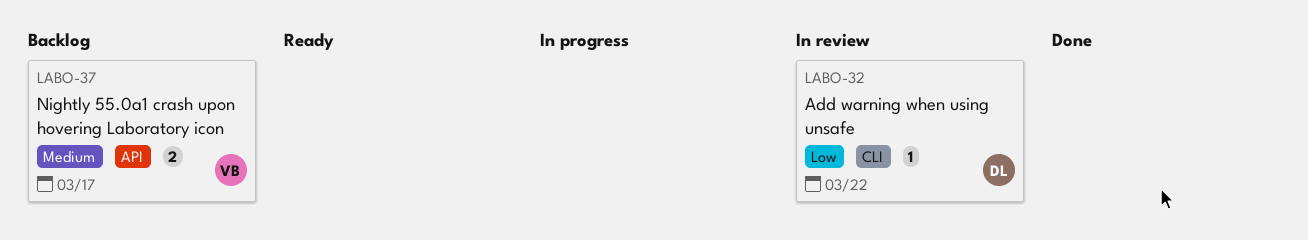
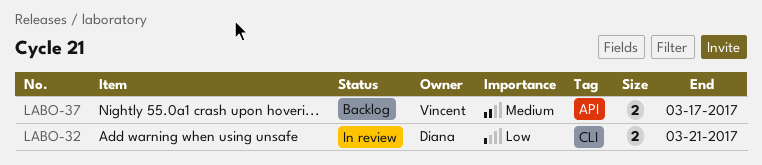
LABO-32, estimate: 1 -> 2
LABO-32, due: Mar 22 -> Mar 21

